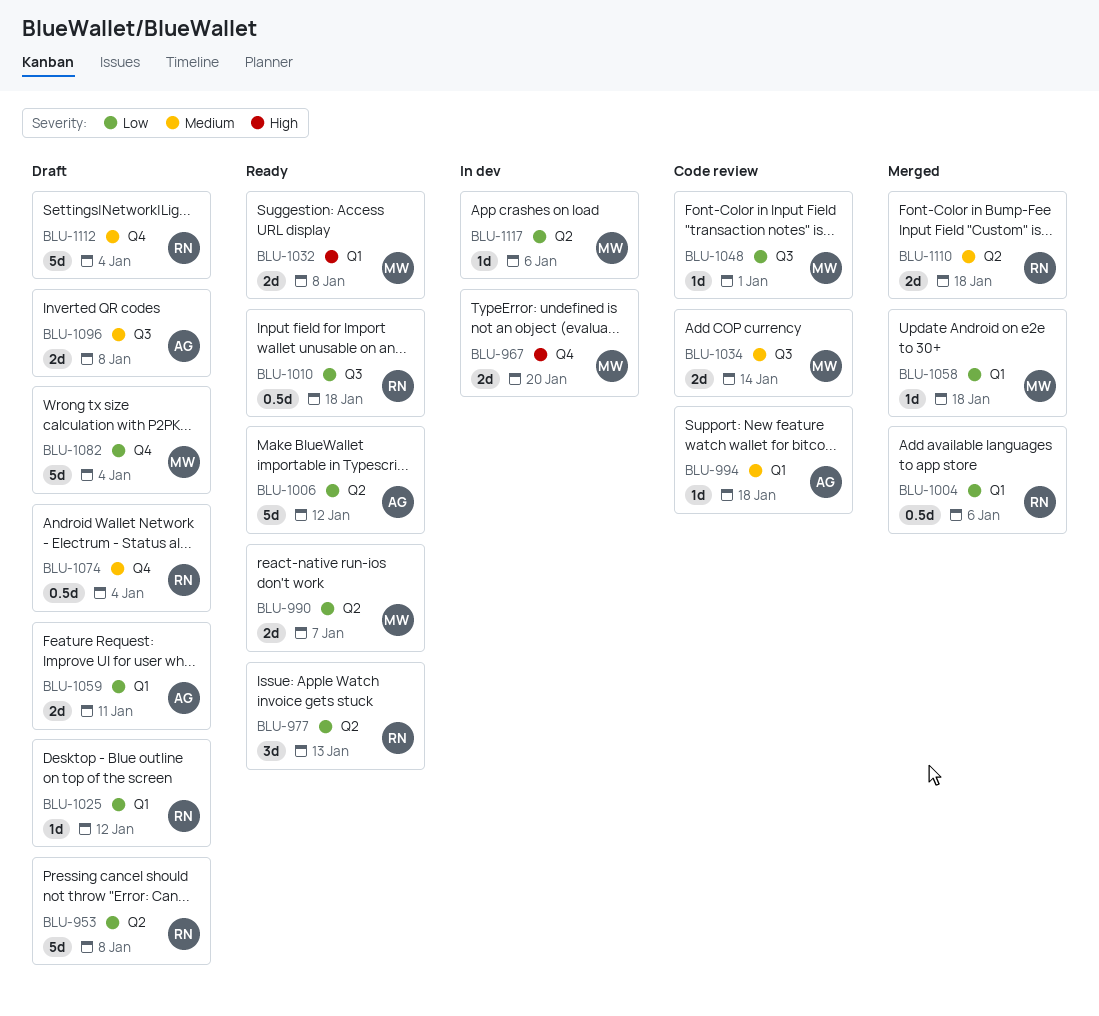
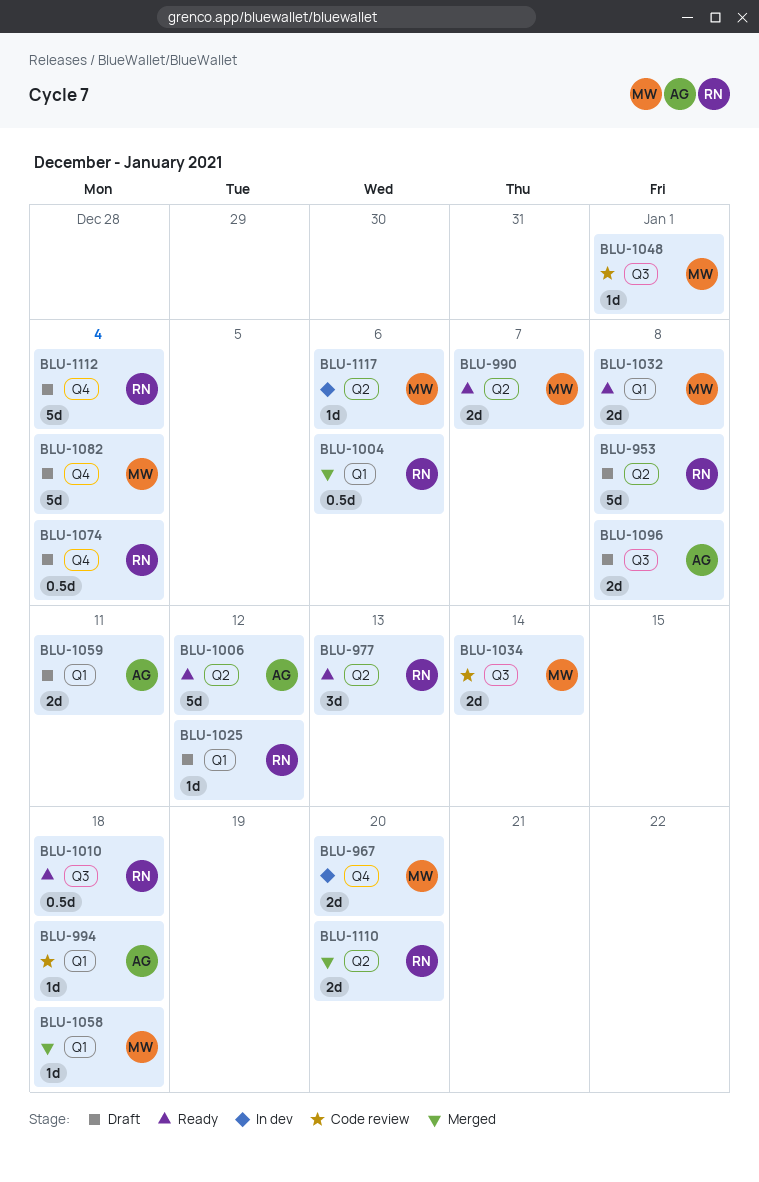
BLU-1110, due: Jan 18 -> Jan 20

